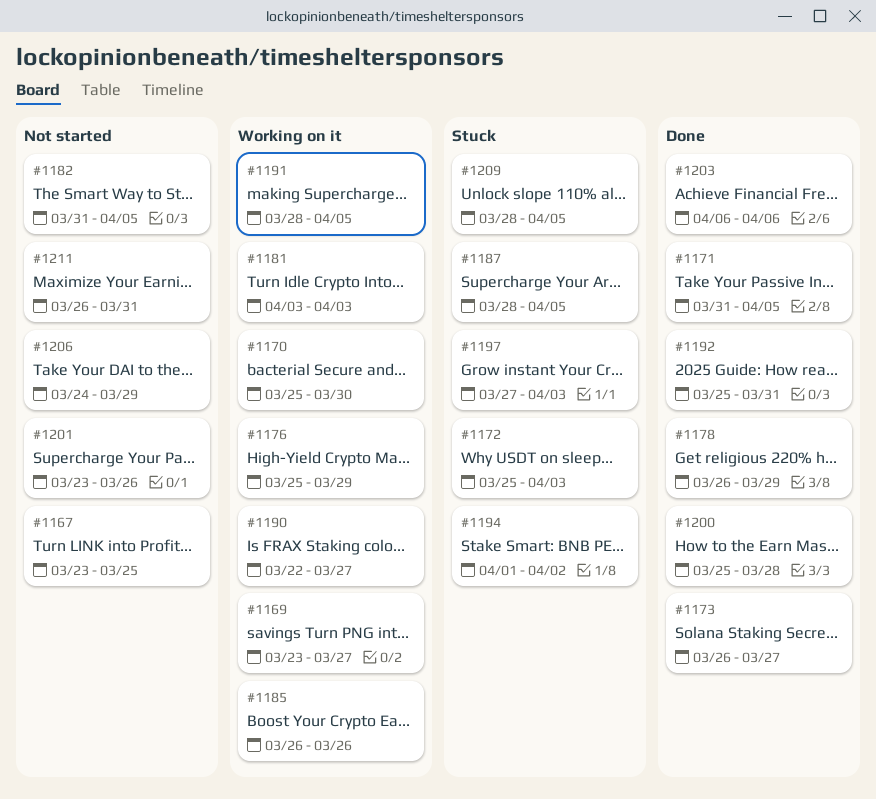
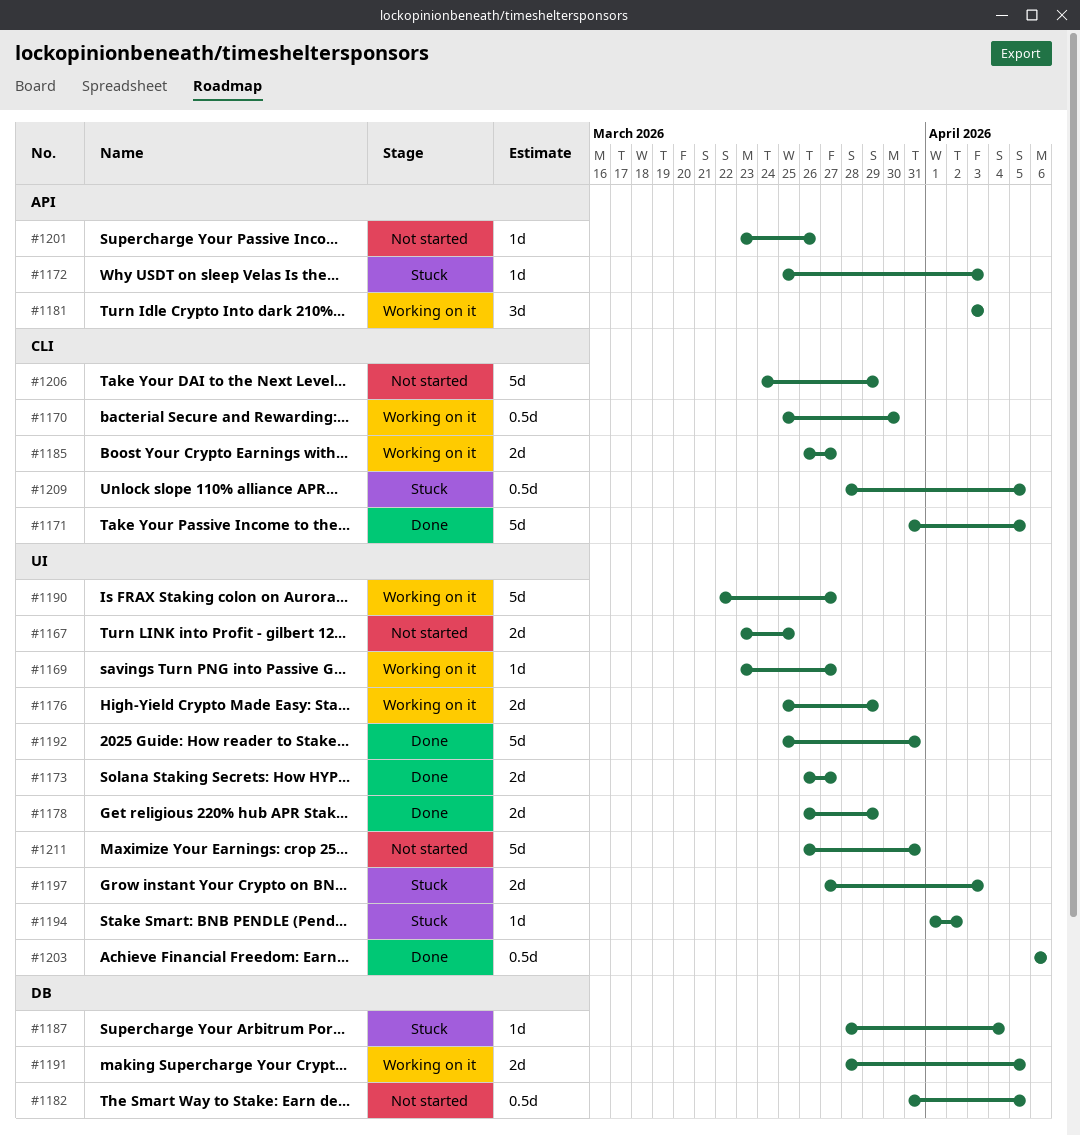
#1185, due: Mar 26 -> Mar 27
#1187, due: Apr 5 -> Apr 4
#1200: present -> none

